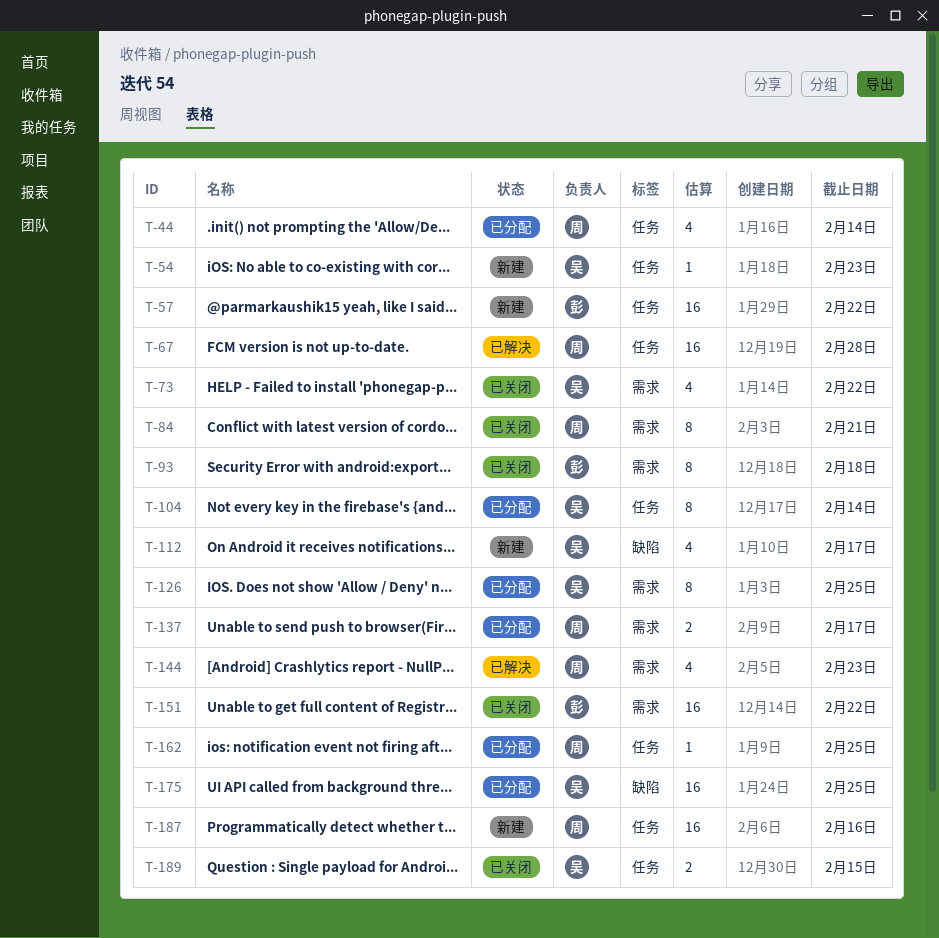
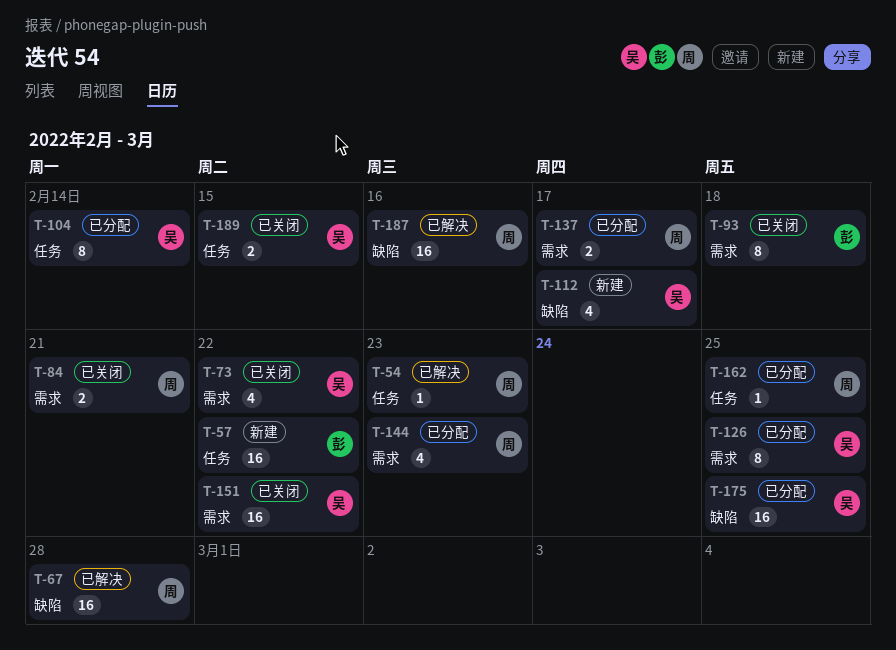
T-44: present -> none
T-54, status: 新建 -> 已解决
T-54, owner: 吴 -> 周
T-67, label: 任务 -> 缺陷
T-84, estimate: 8 -> 2
T-144, status: 已解决 -> 已分配
T-151, owner: 彭 -> 吴
T-187, status: 新建 -> 已解决
T-187, label: 任务 -> 缺陷

